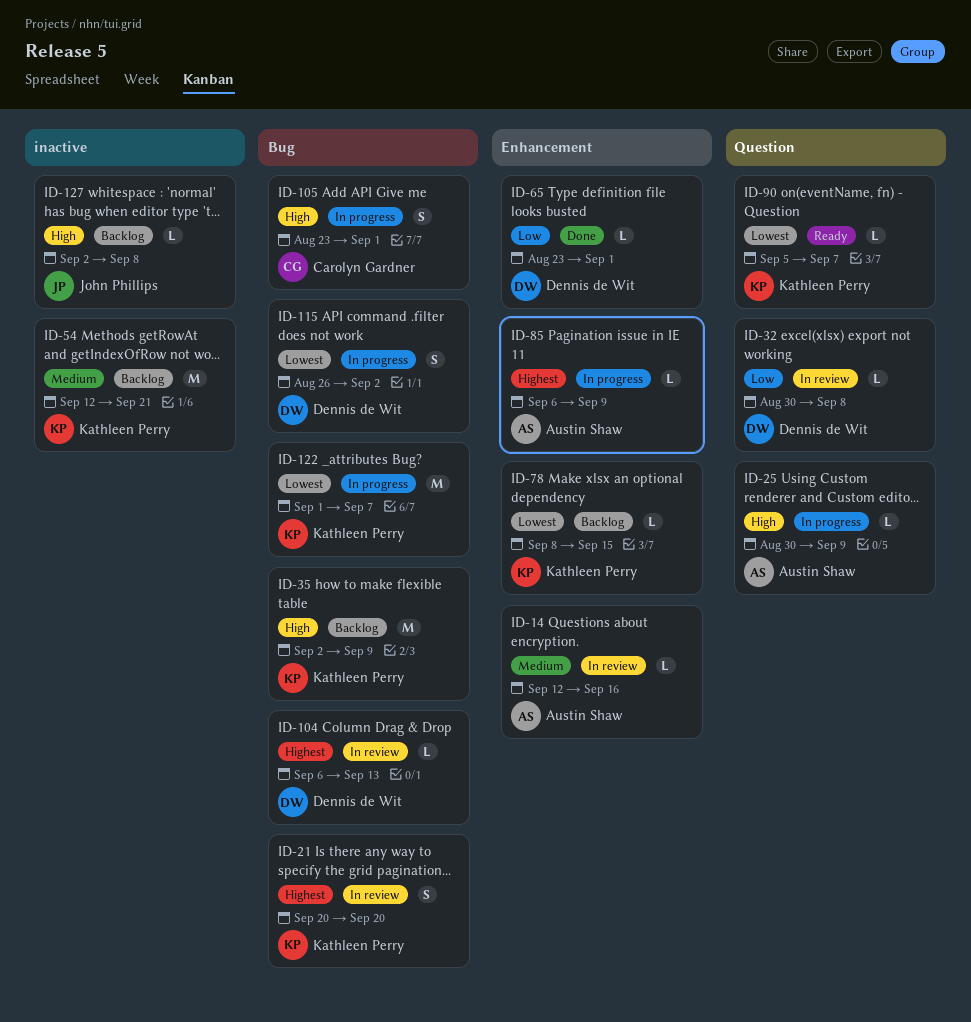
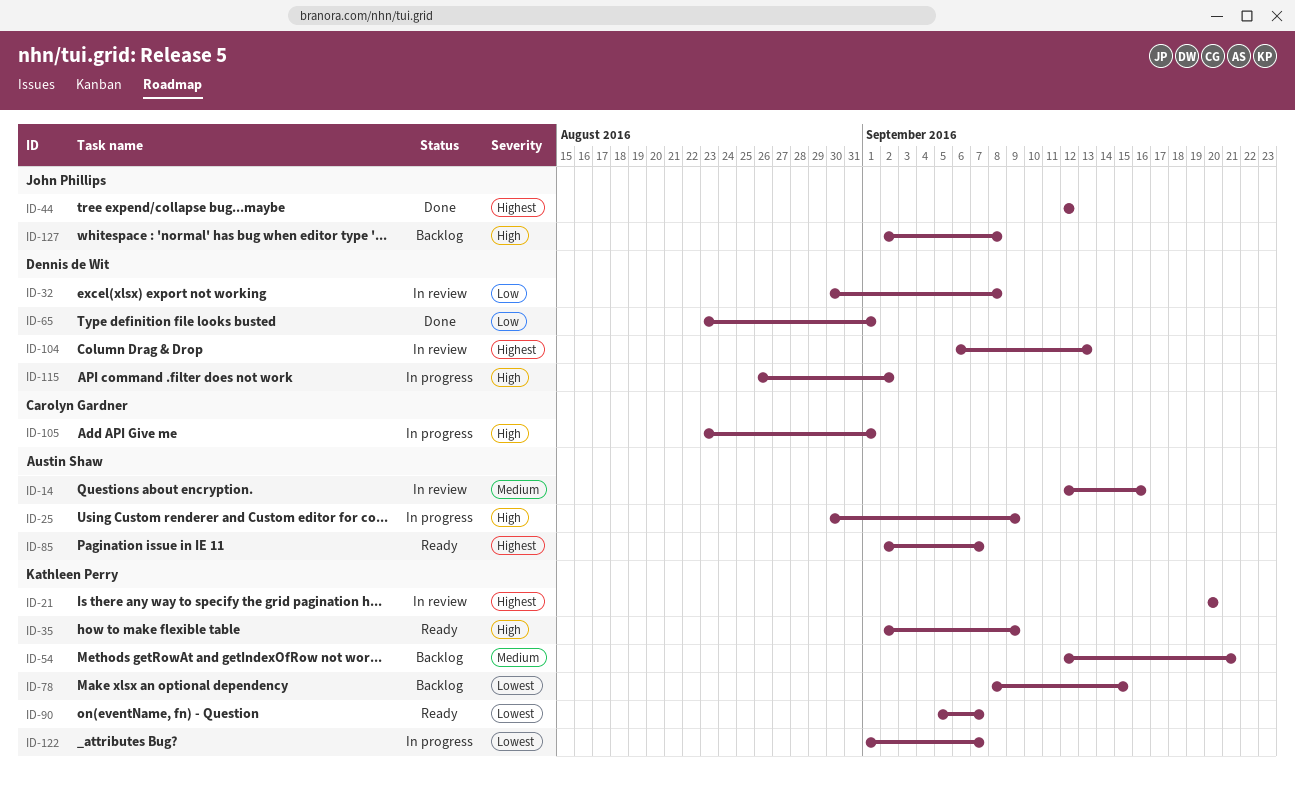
ID-35, status: Backlog -> Ready
ID-44: none -> present
ID-85, status: In progress -> Ready
ID-85, start: Sep 6 -> Sep 2
ID-85, due: Sep 9 -> Sep 7
ID-115, priority: Lowest -> High

